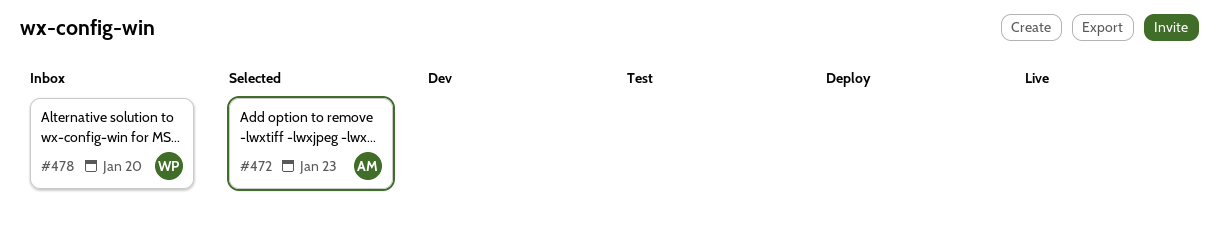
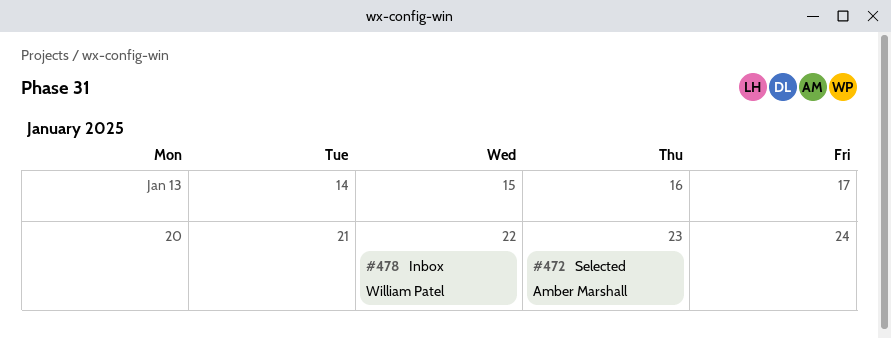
#478, due: Jan 20 -> Jan 22

